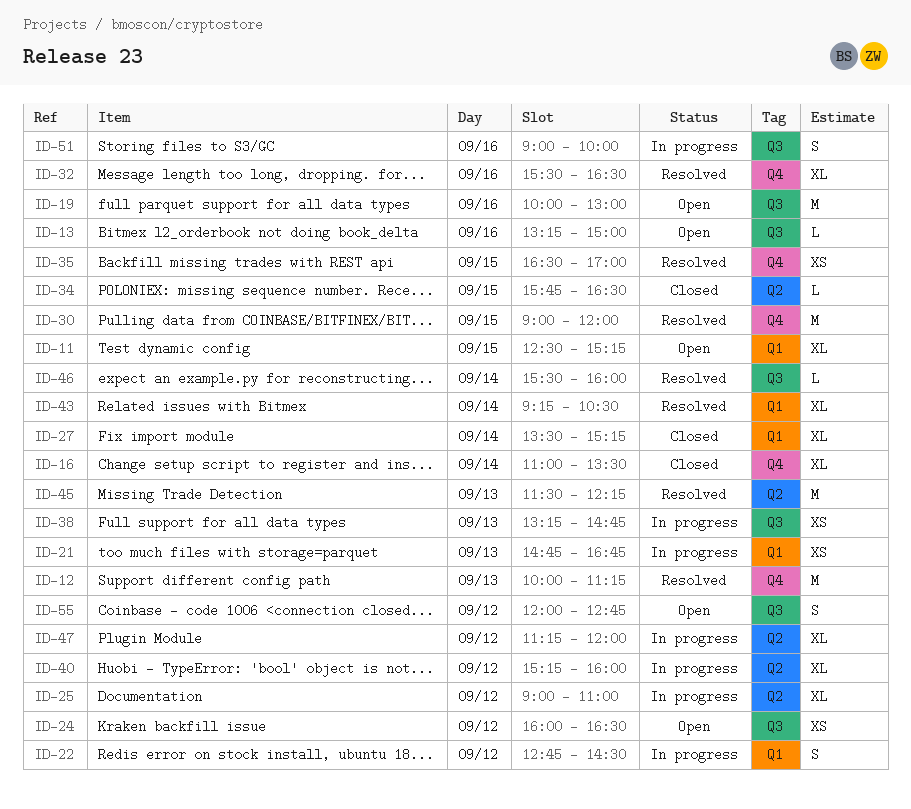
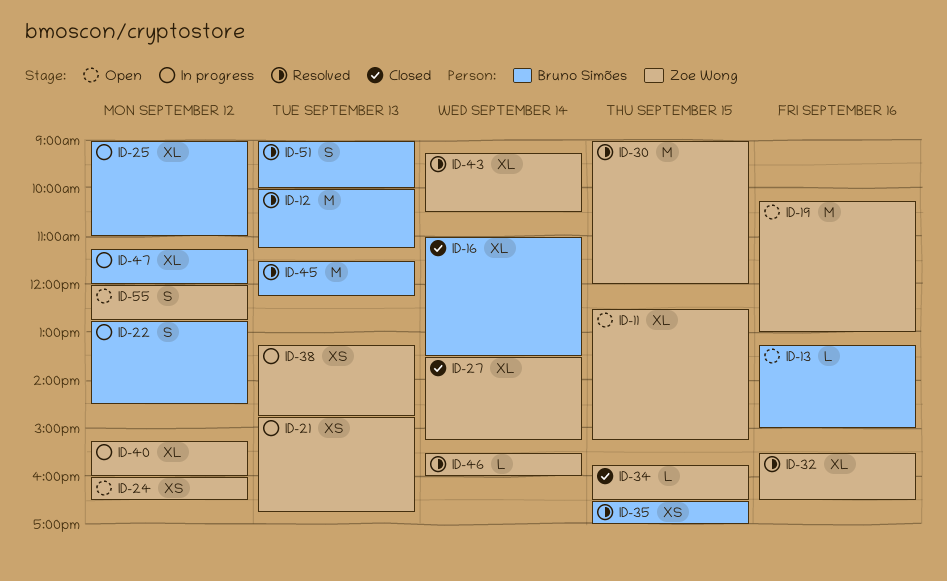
ID-19, begins: 10:00 -> 10:15
ID-51, status: In progress -> Resolved
ID-51, day: Sep 16 -> Sep 13

